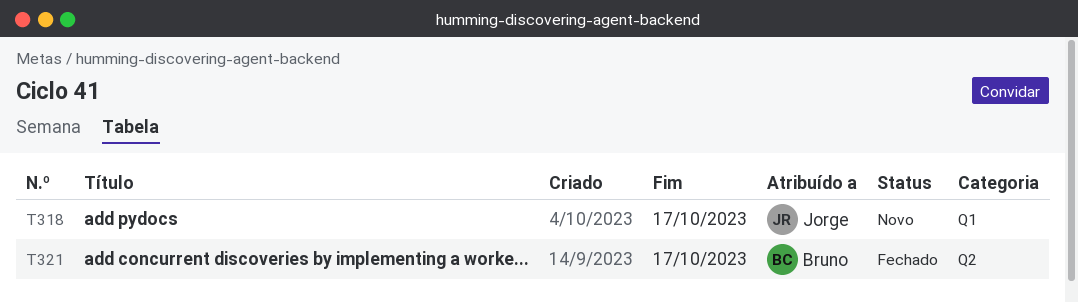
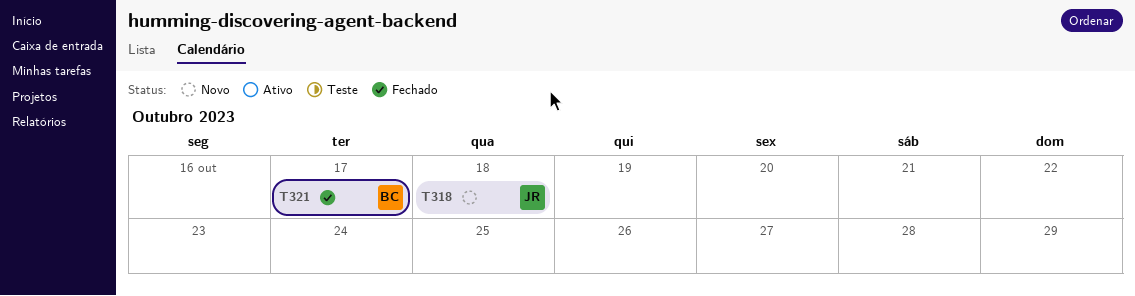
T318, due: Oct 17 -> Oct 18

